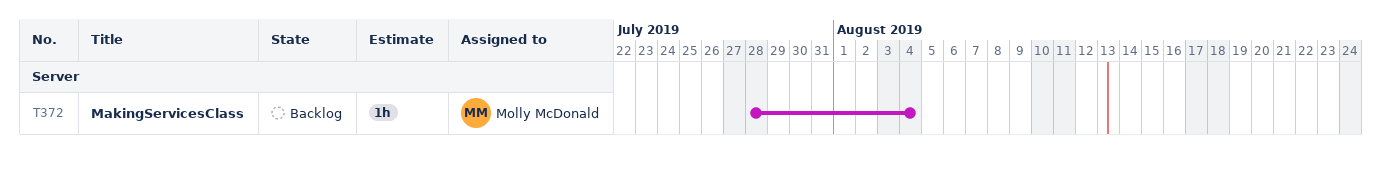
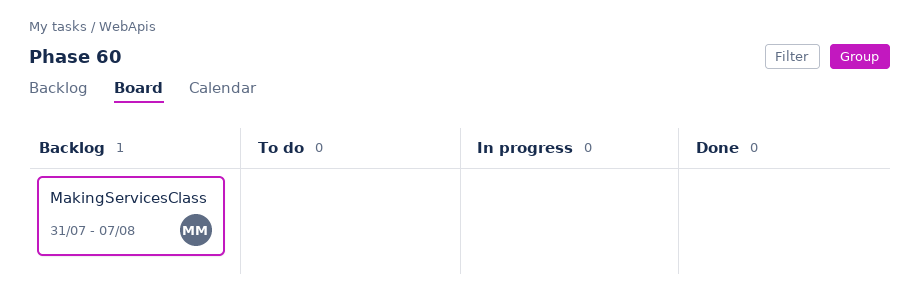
MakingServicesClass, start: Jul 28 -> Jul 31
MakingServicesClass, due: Aug 4 -> Aug 7

